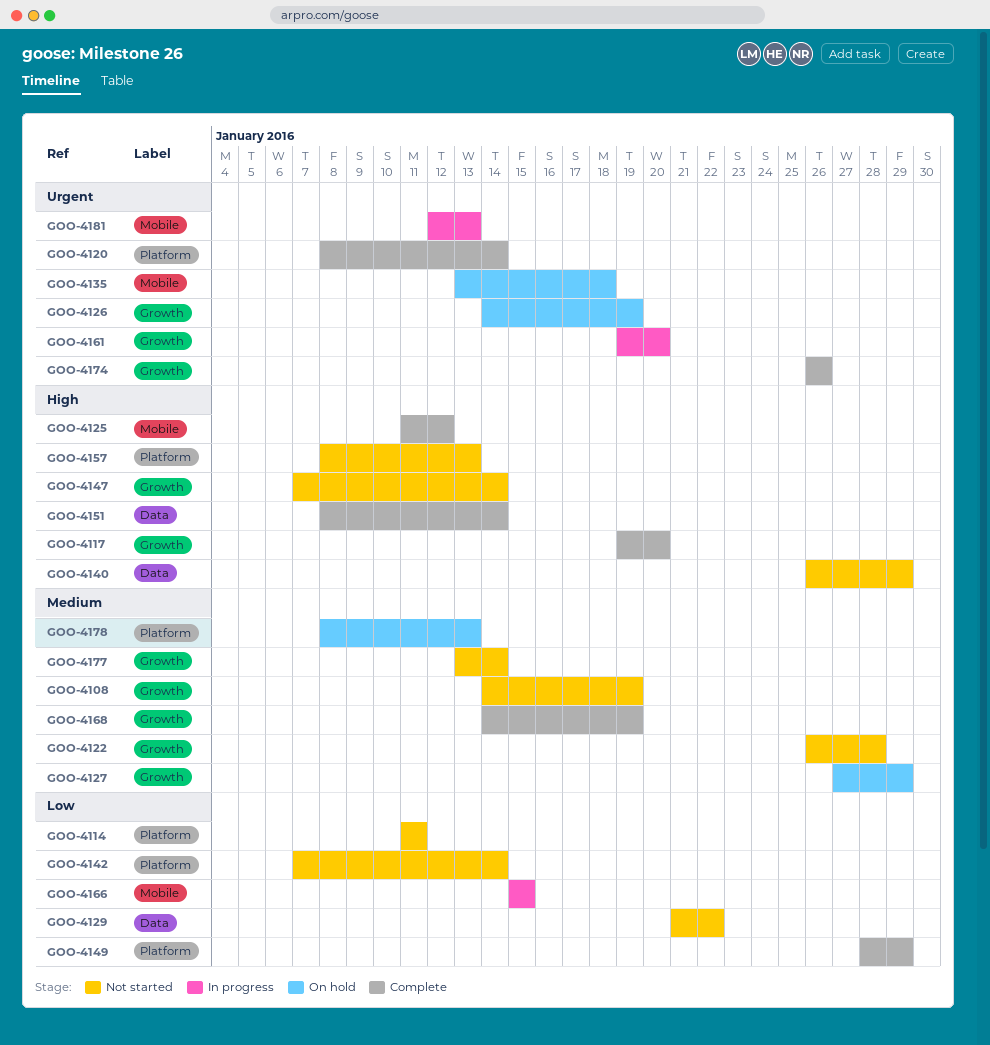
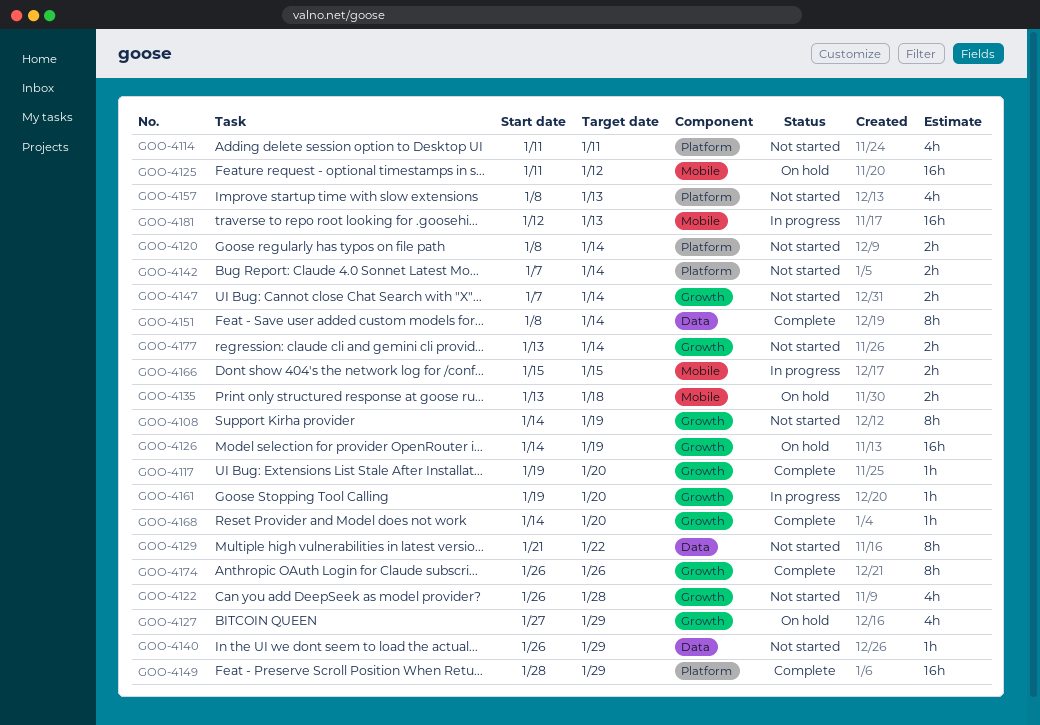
GOO-4120, status: Complete -> Not started
GOO-4125, status: Complete -> On hold
GOO-4168, due: Jan 19 -> Jan 20
GOO-4178: present -> none

